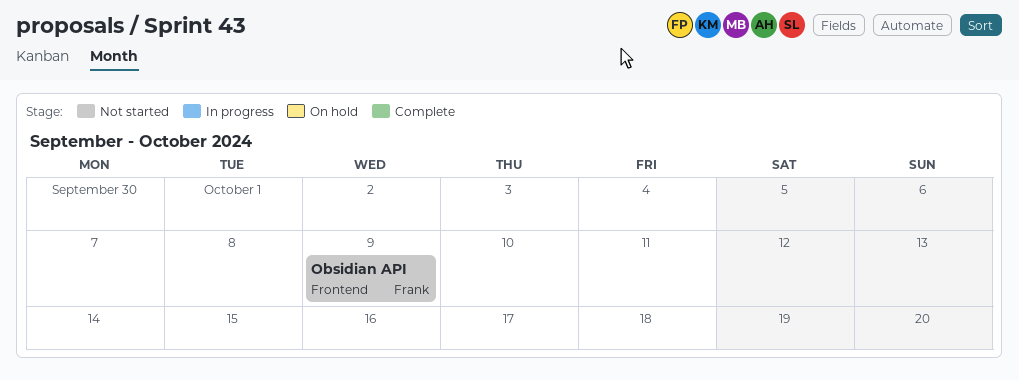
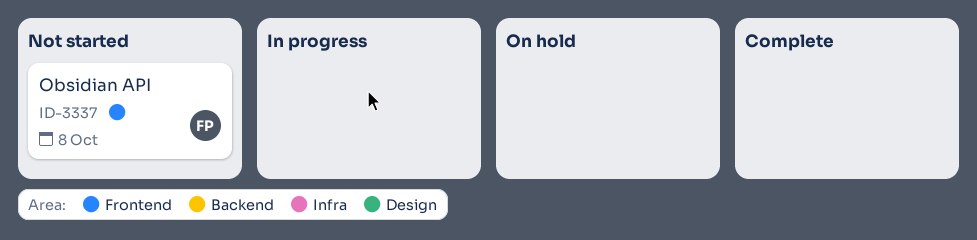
Obsidian API, due: Oct 9 -> Oct 8

